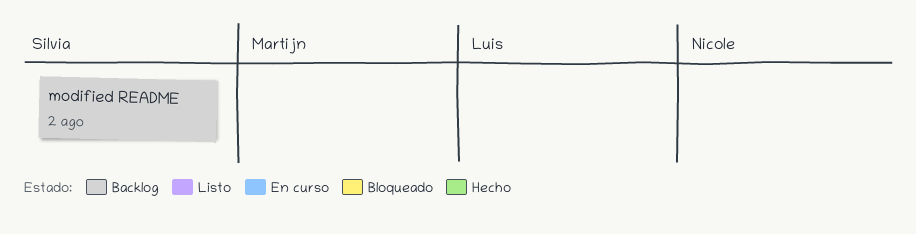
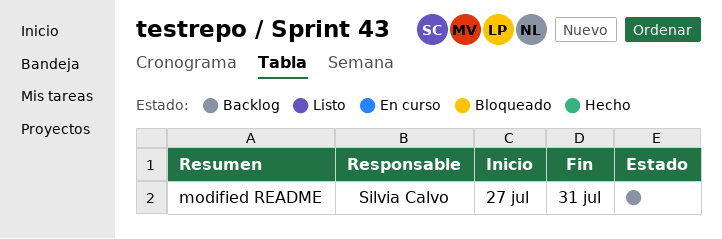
modified README, due: Aug 2 -> Jul 31

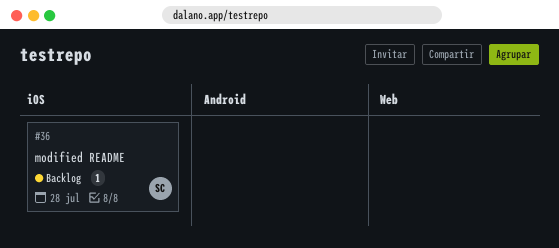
modified README, due: Jul 31 -> Jul 28

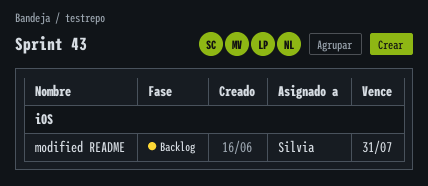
modified README, due: Jul 28 -> Jul 31

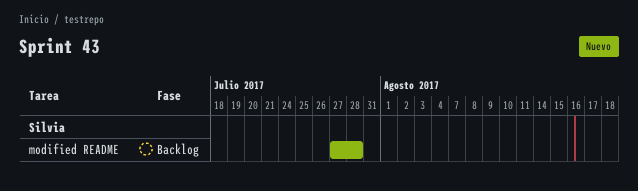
modified README, due: Jul 31 -> Jul 28

